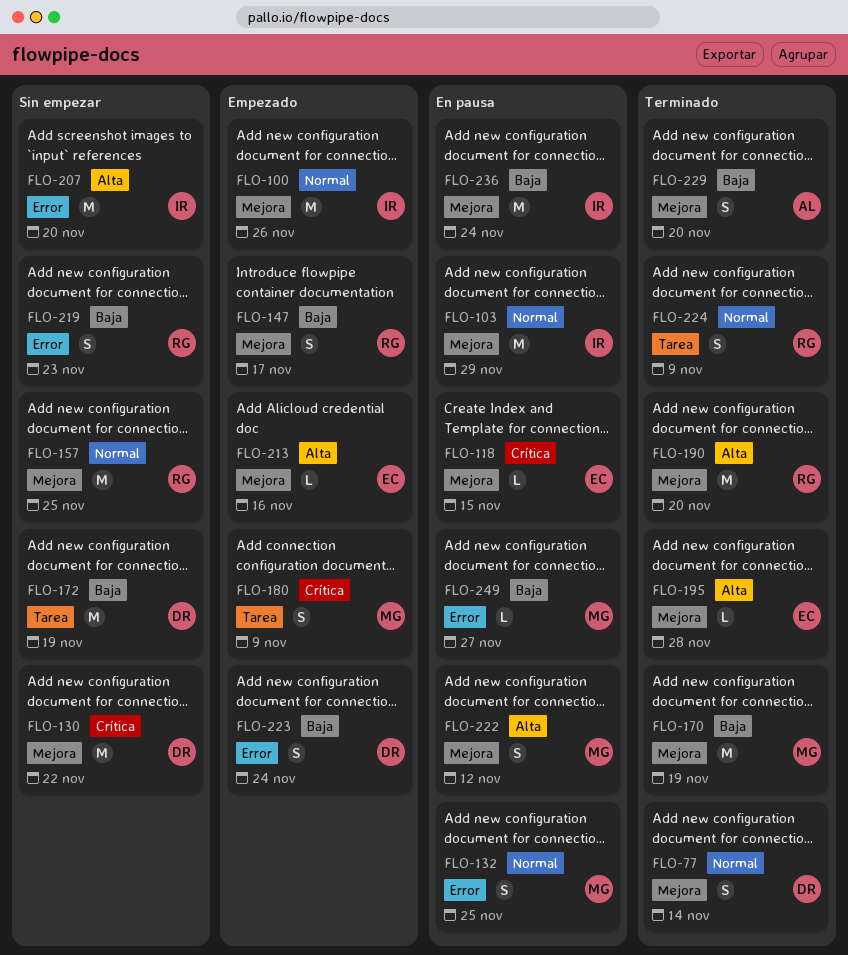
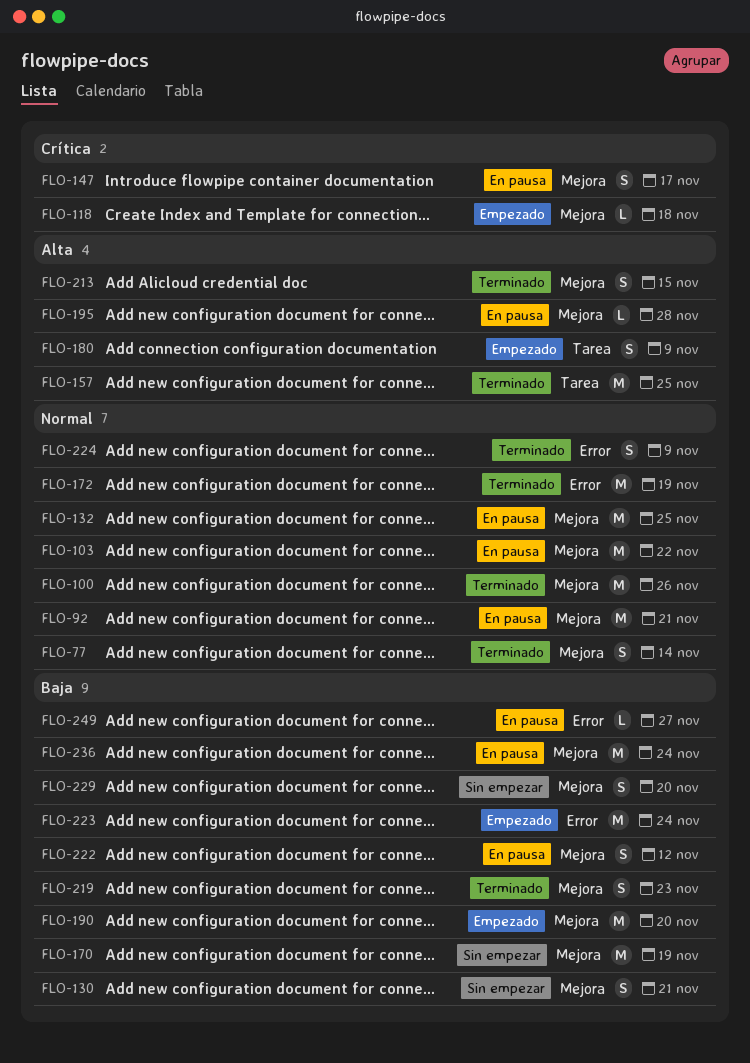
FLO-92: none -> present
FLO-100, status: Empezado -> Terminado
FLO-103, due: Nov 29 -> Nov 22
FLO-118, status: En pausa -> Empezado
FLO-118, due: Nov 15 -> Nov 18
FLO-130, priority: Crítica -> Baja
FLO-130, estimate: M -> S
FLO-130, due: Nov 22 -> Nov 21
FLO-132, label: Error -> Mejora
FLO-132, estimate: S -> M
FLO-147, status: Empezado -> En pausa
FLO-147, priority: Baja -> Crítica
FLO-157, status: Sin empezar -> Terminado
FLO-157, priority: Normal -> Alta
FLO-157, label: Mejora -> Tarea
FLO-170, status: Terminado -> Sin empezar
FLO-172, status: Sin empezar -> Terminado
FLO-172, priority: Baja -> Normal
FLO-172, label: Tarea -> Error
FLO-180, priority: Crítica -> Alta
FLO-190, status: Terminado -> Empezado
FLO-190, priority: Alta -> Baja
FLO-195, status: Terminado -> En pausa
FLO-207: present -> none
FLO-213, status: Empezado -> Terminado
FLO-213, estimate: L -> S
FLO-213, due: Nov 16 -> Nov 15
FLO-219, status: Sin empezar -> Terminado
FLO-219, label: Error -> Mejora
FLO-222, priority: Alta -> Baja
FLO-223, estimate: S -> M
FLO-224, label: Tarea -> Error
FLO-229, status: Terminado -> Sin empezar

